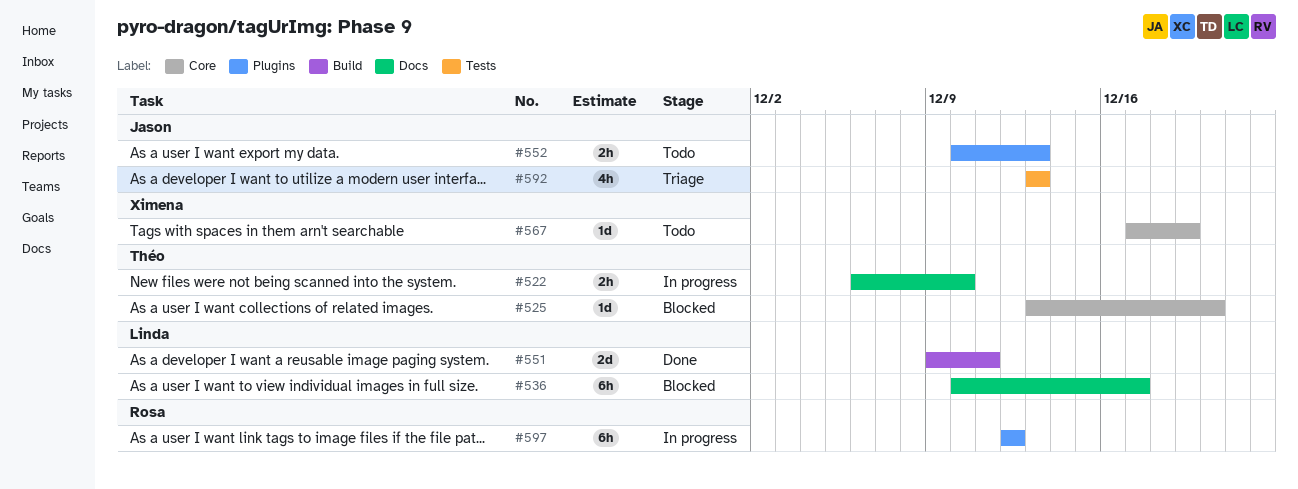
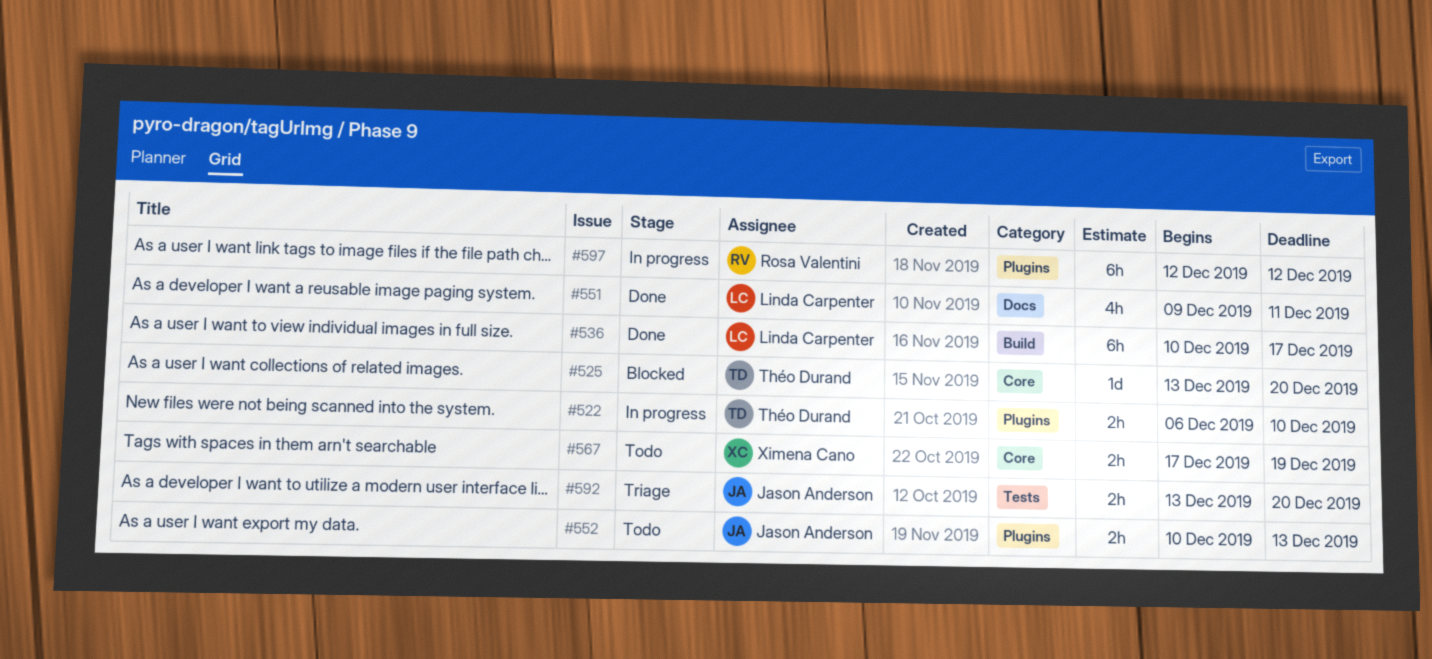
#522, label: Docs -> Plugins
#536, status: Blocked -> Done
#536, label: Docs -> Build
#551, label: Build -> Docs
#551, estimate: 2d -> 4h
#567, estimate: 1d -> 2h
#592, estimate: 4h -> 2h
#592, due: Dec 13 -> Dec 20

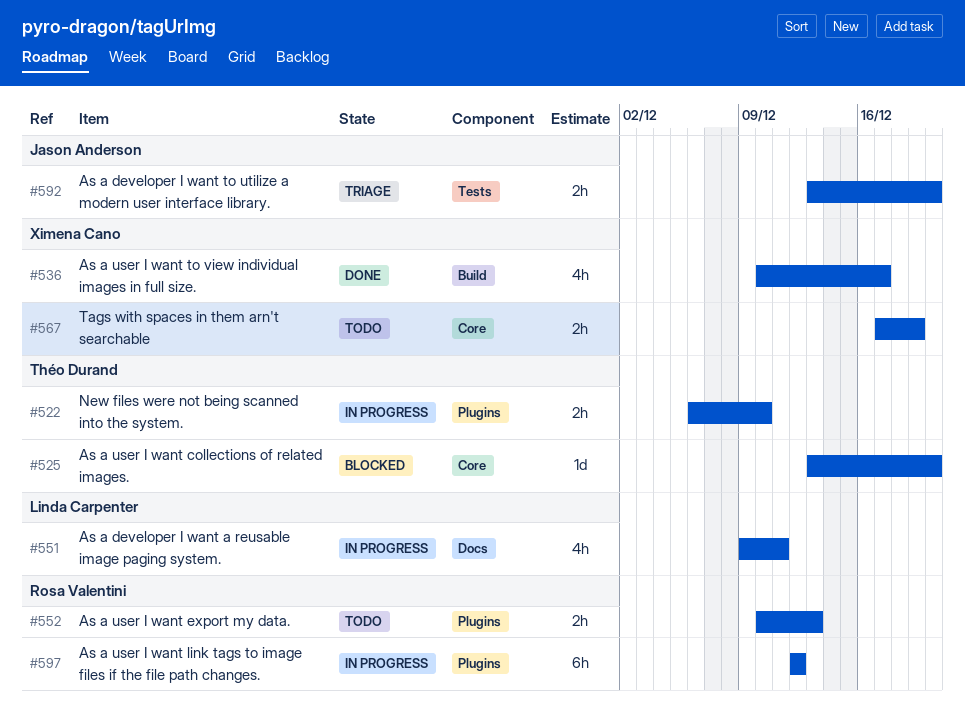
#536, owner: Linda Carpenter -> Ximena Cano
#536, estimate: 6h -> 4h
#551, status: Done -> In progress
#552, owner: Jason Anderson -> Rosa Valentini

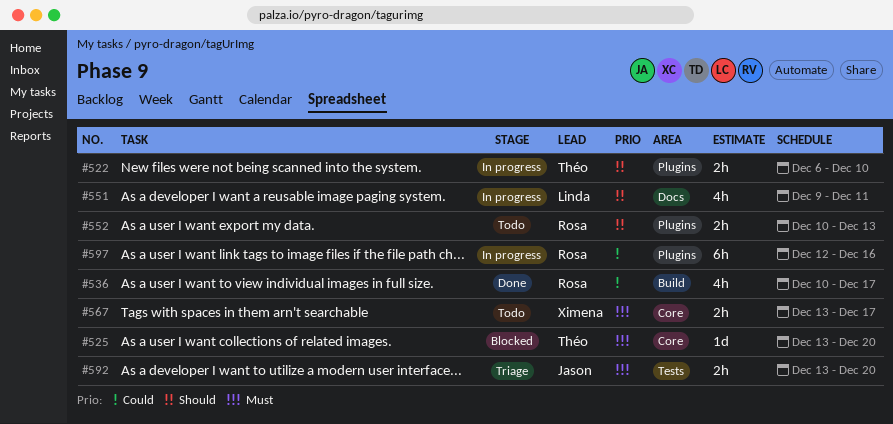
#536, owner: Ximena Cano -> Rosa Valentini
#567, start: Dec 17 -> Dec 13
#567, due: Dec 19 -> Dec 17
#597, due: Dec 12 -> Dec 16

